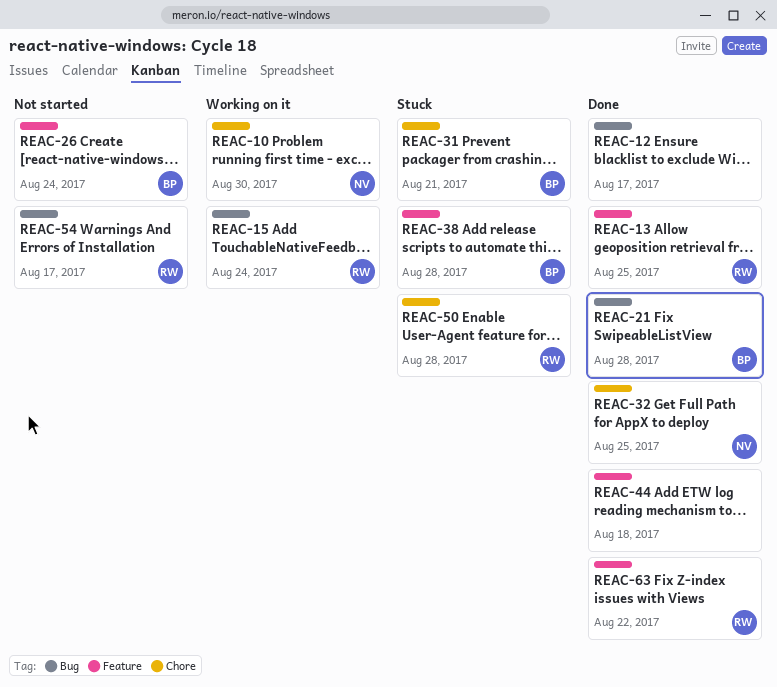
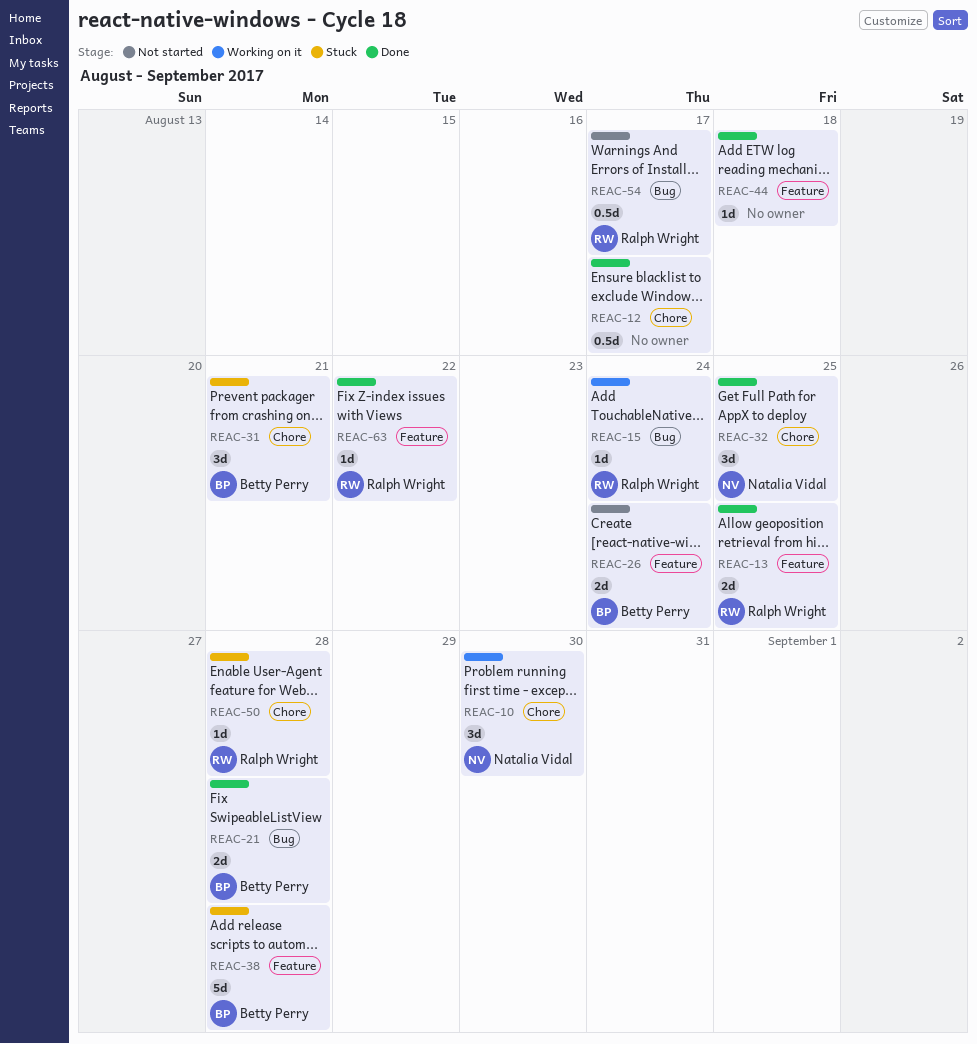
REAC-12, label: Bug -> Chore

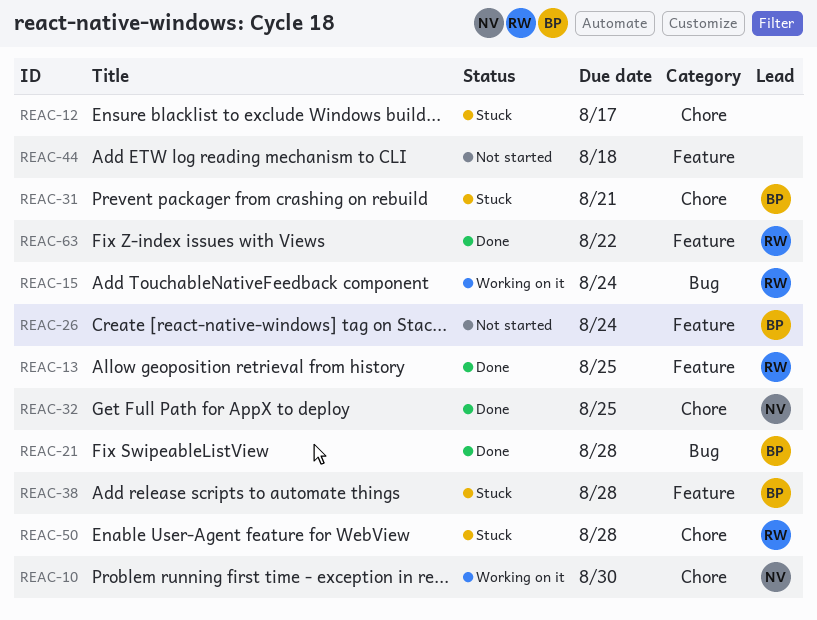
REAC-12, status: Done -> Stuck
REAC-44, status: Done -> Not started
REAC-54: present -> none

